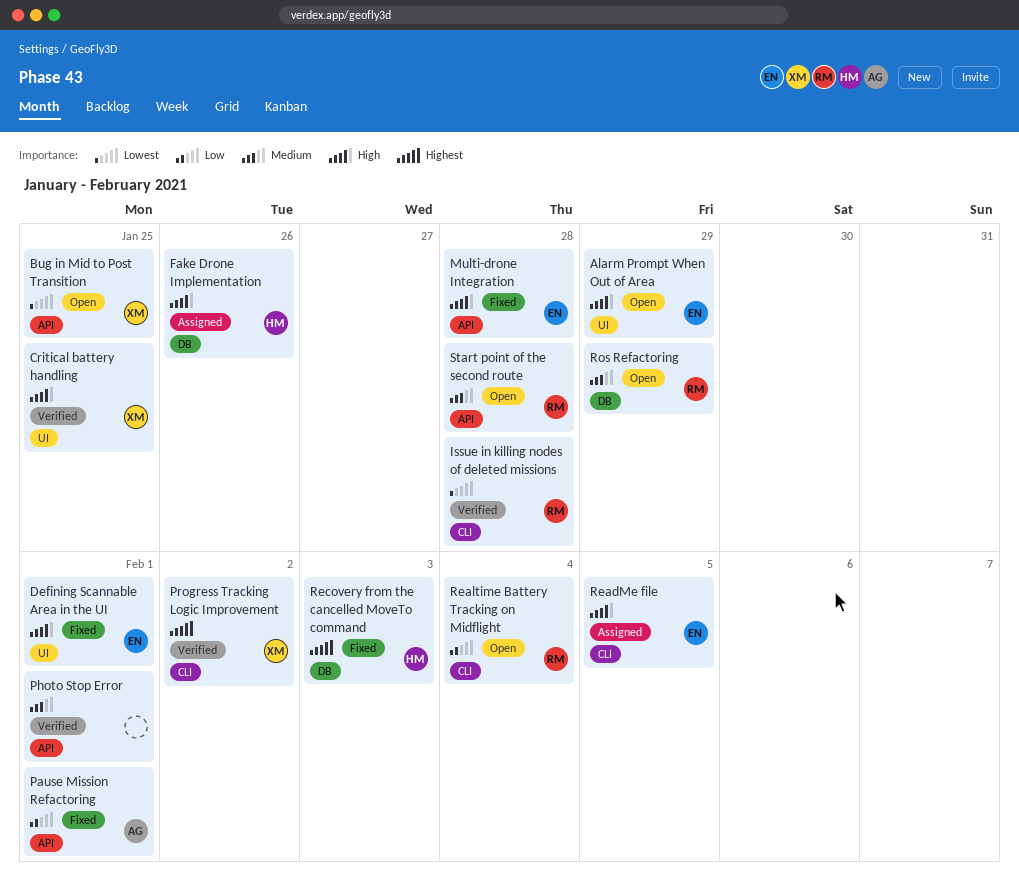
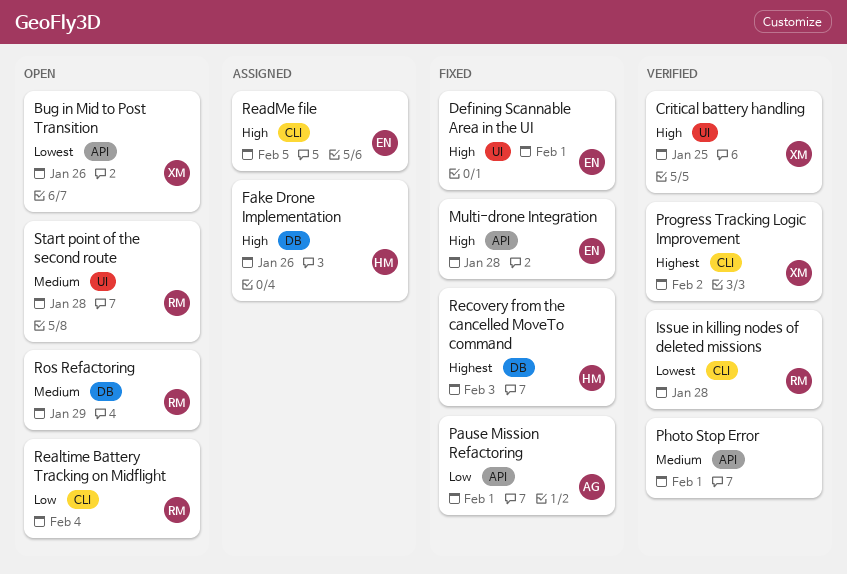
Alarm Prompt When Out of Area: present -> none
Bug in Mid to Post Transition, due: Jan 25 -> Jan 26
Start point of the second route, label: API -> UI

